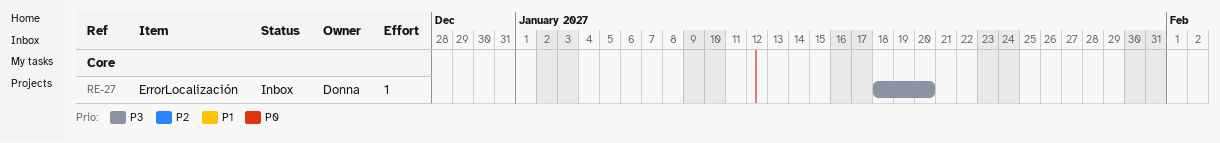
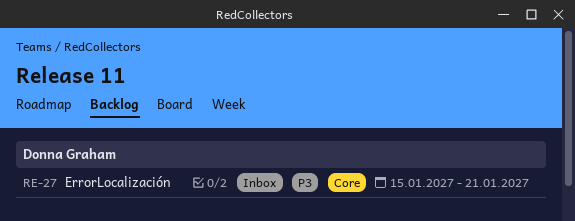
RE-27, start: Jan 18 -> Jan 15
RE-27, due: Jan 20 -> Jan 21

